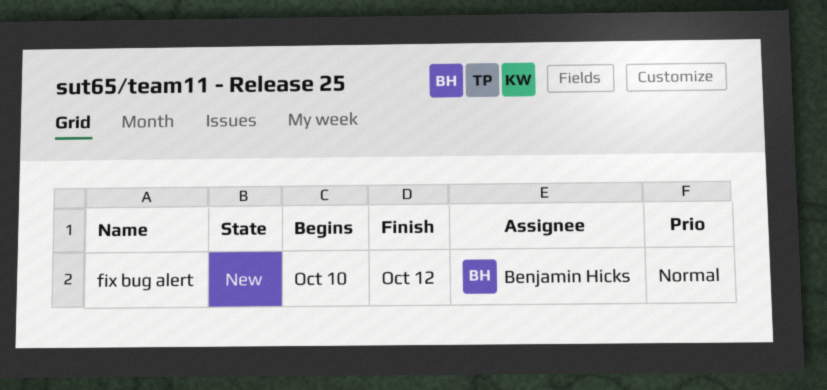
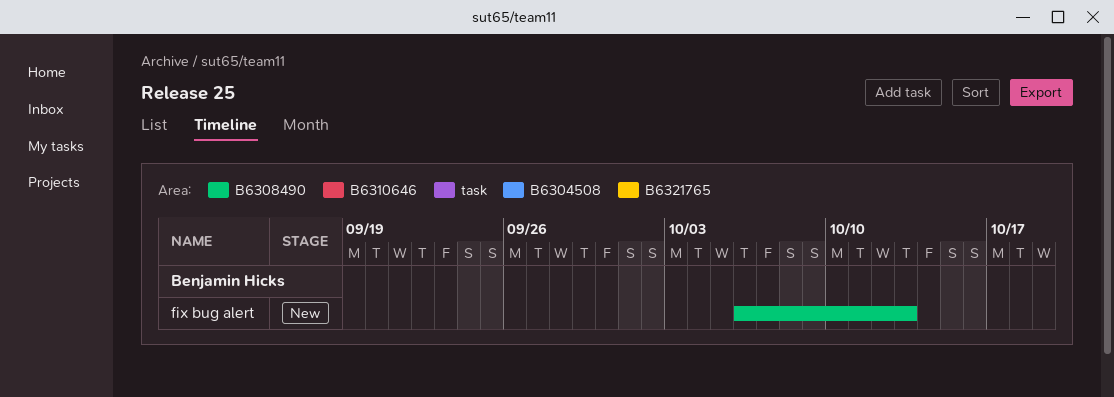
fix bug alert, start: Oct 10 -> Oct 6
fix bug alert, due: Oct 12 -> Oct 13

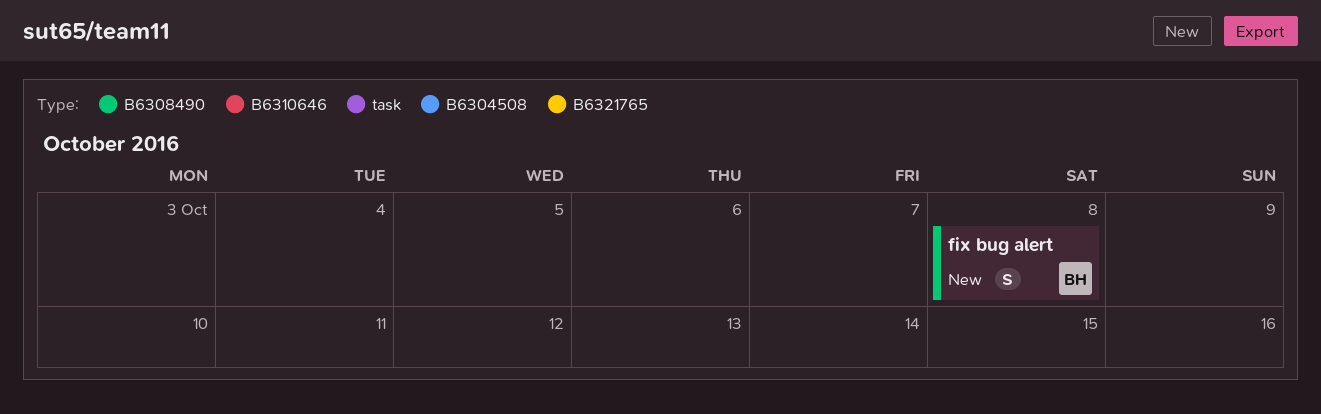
fix bug alert, due: Oct 13 -> Oct 8

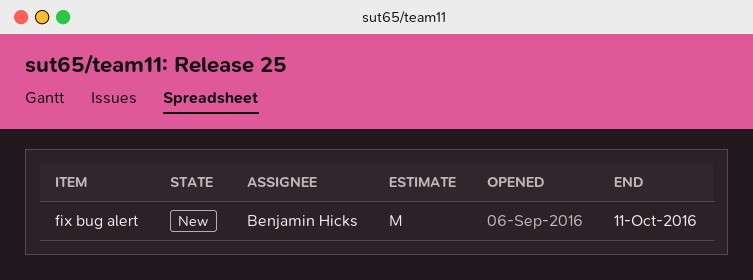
fix bug alert, estimate: S -> M
fix bug alert, due: Oct 8 -> Oct 11

